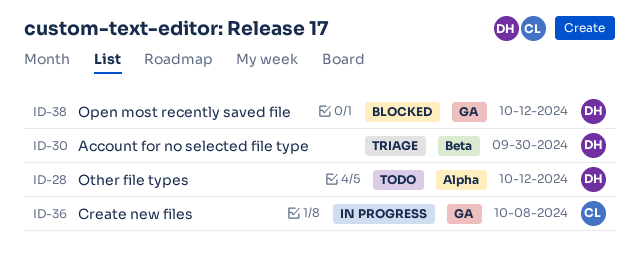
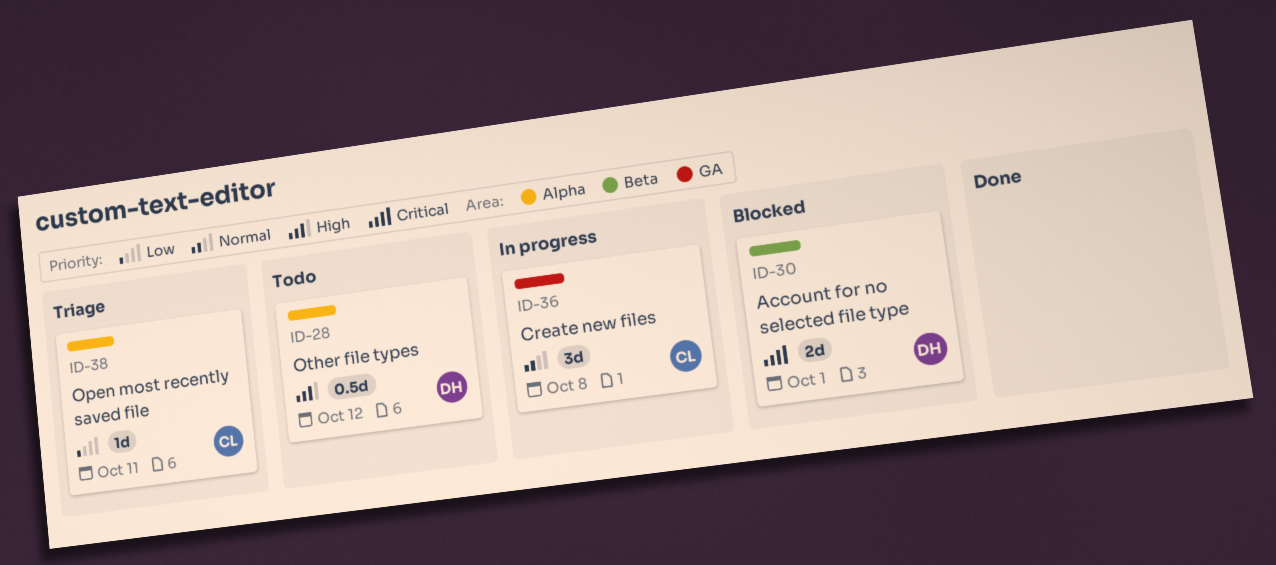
ID-30, status: Triage -> Blocked
ID-30, due: Sep 30 -> Oct 1
ID-38, status: Blocked -> Triage
ID-38, owner: DH -> CL
ID-38, label: GA -> Alpha
ID-38, due: Oct 12 -> Oct 11

